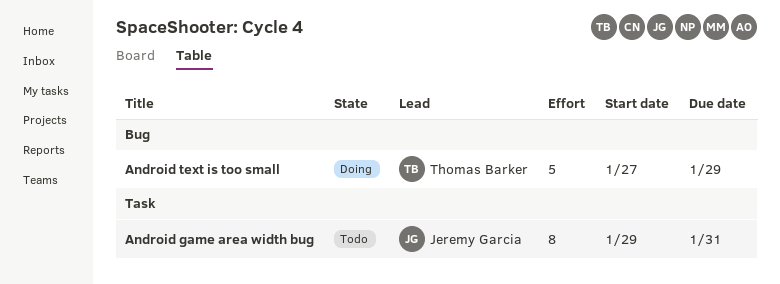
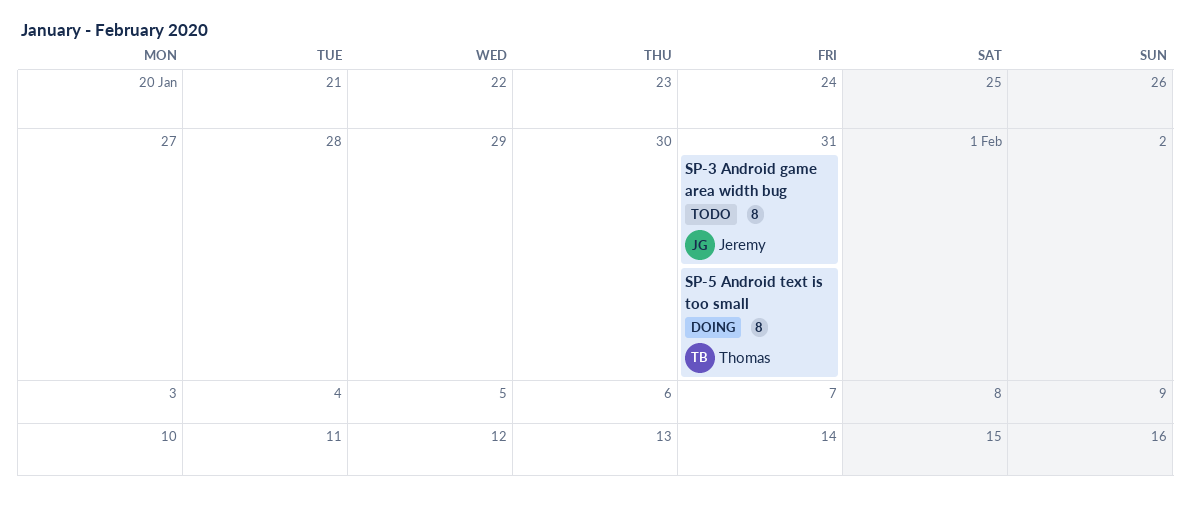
Android text is too small, estimate: 5 -> 8
Android text is too small, due: Jan 29 -> Jan 31

